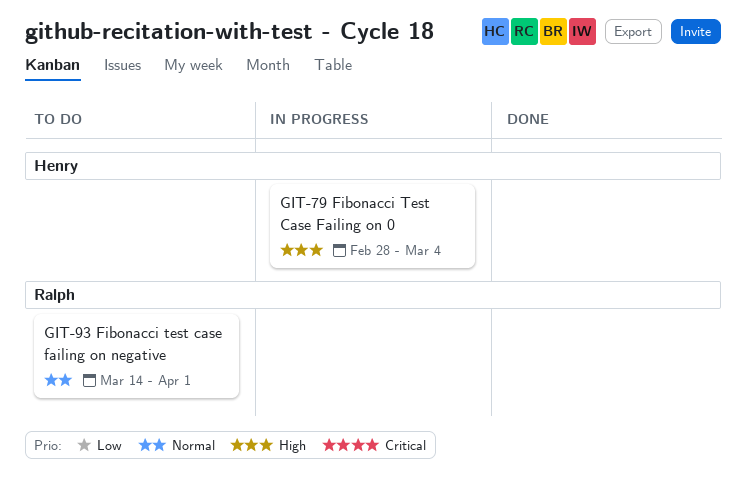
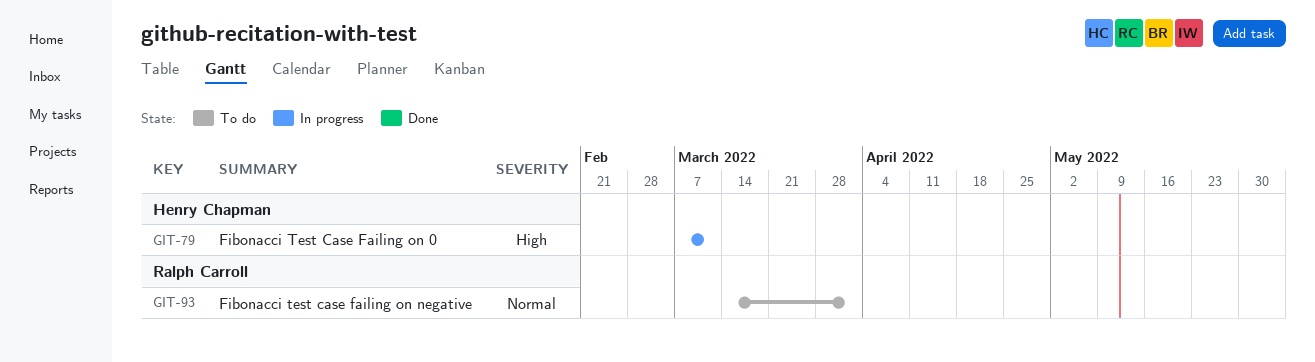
GIT-79, start: Feb 28 -> Mar 7
GIT-79, due: Mar 4 -> Mar 11

